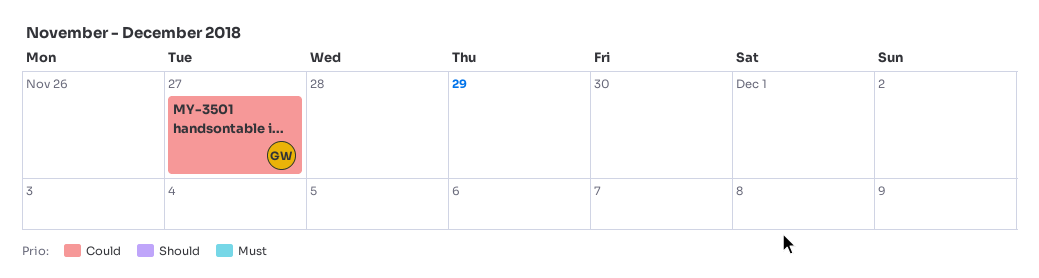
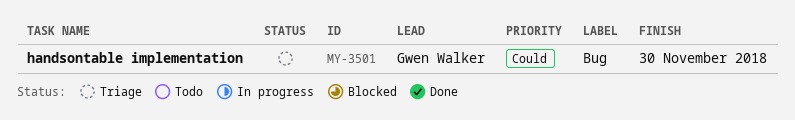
MY-3501, due: Nov 27 -> Nov 30

